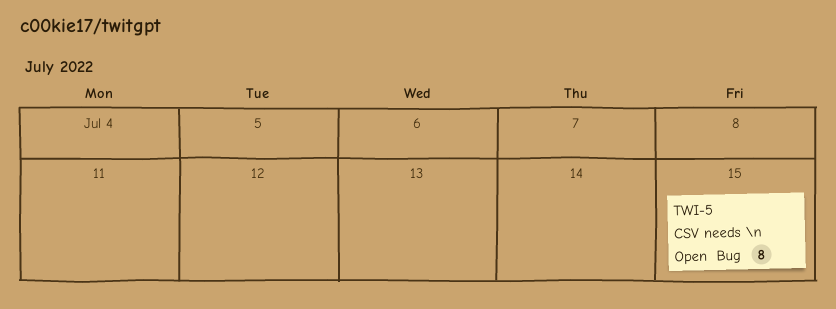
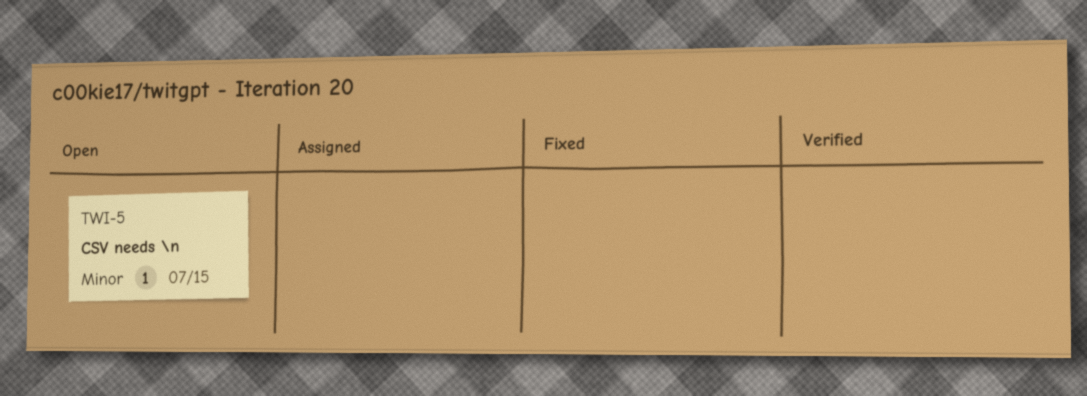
TWI-5, estimate: 8 -> 1

